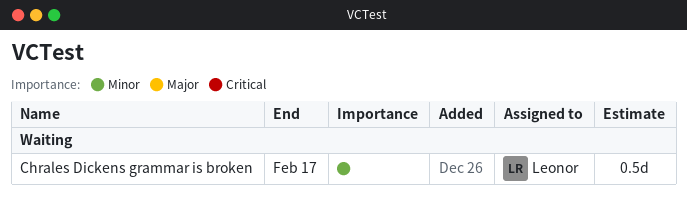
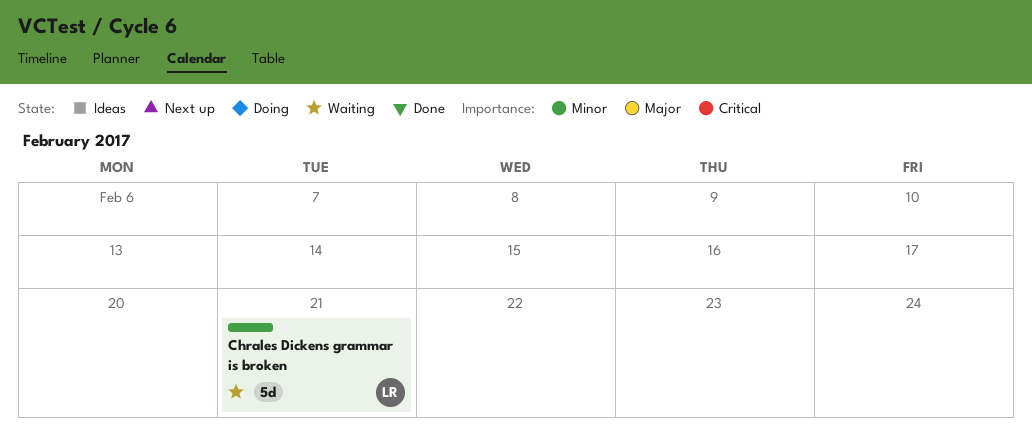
Chrales Dickens grammar is broken, estimate: 0.5d -> 5d
Chrales Dickens grammar is broken, due: Feb 17 -> Feb 21

